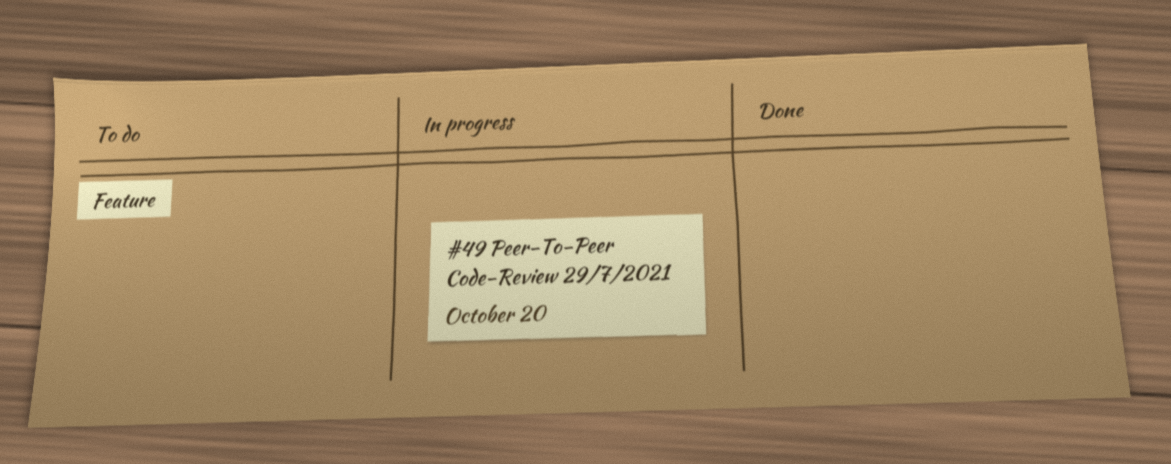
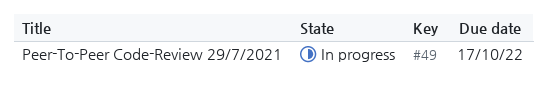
#49, due: Oct 20 -> Oct 17

